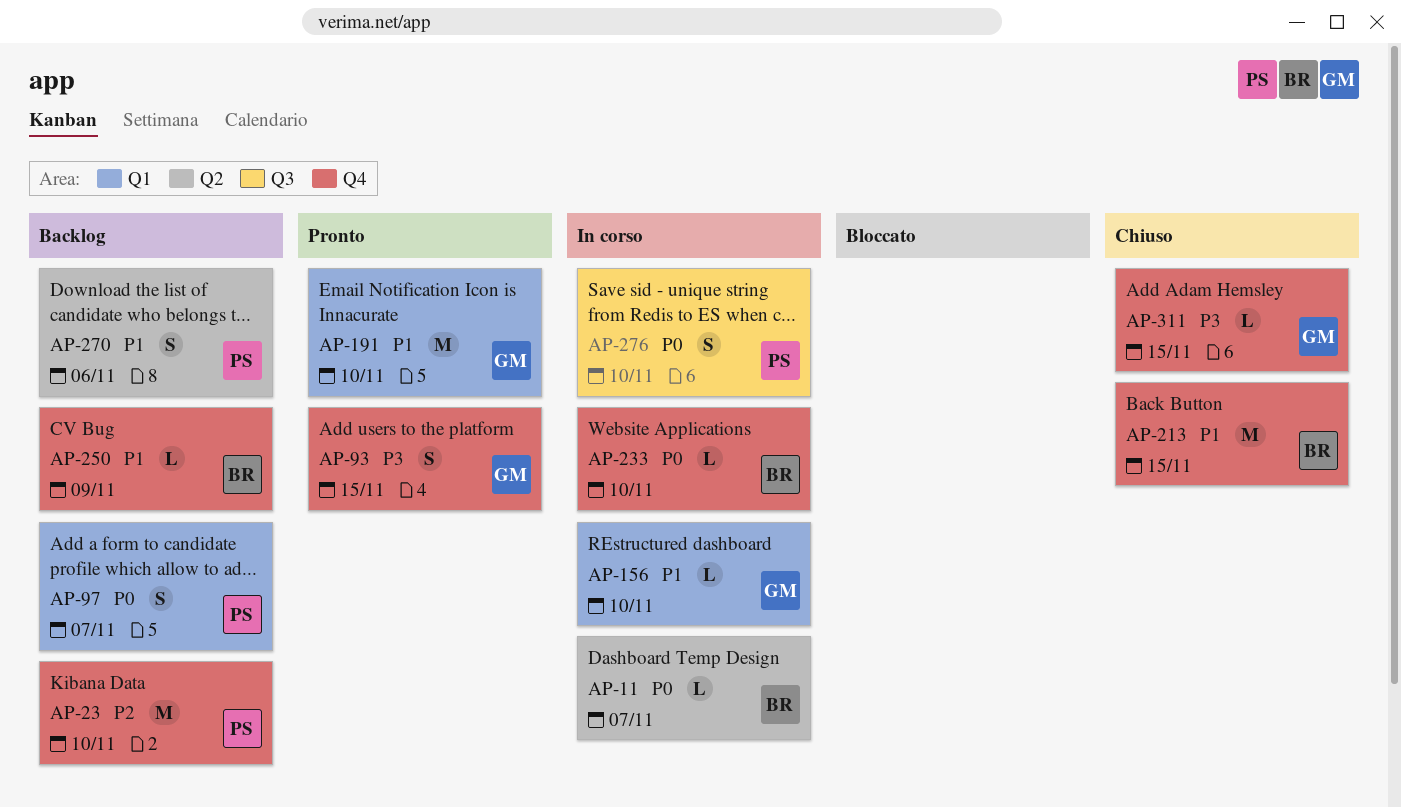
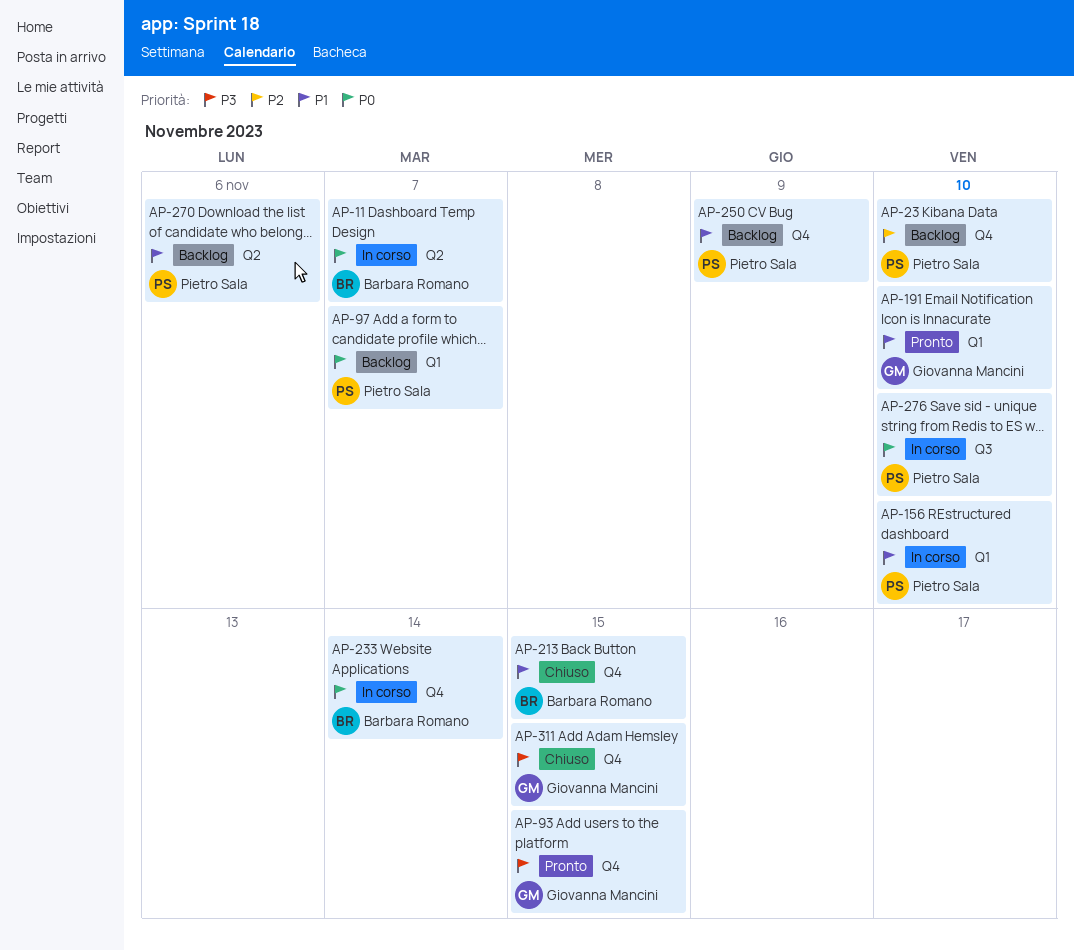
AP-156, owner: Giovanna Mancini -> Pietro Sala
AP-233, due: Nov 10 -> Nov 14
AP-250, owner: Barbara Romano -> Pietro Sala

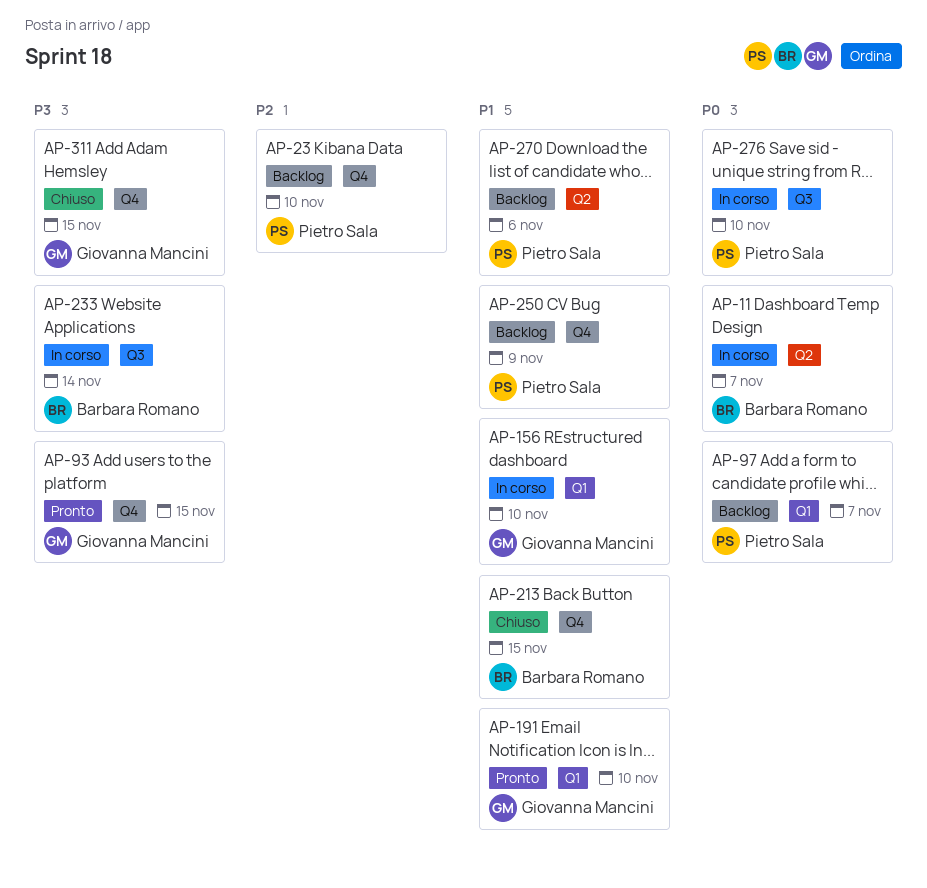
AP-156, owner: Pietro Sala -> Giovanna Mancini
AP-233, priority: P0 -> P3
AP-233, label: Q4 -> Q3

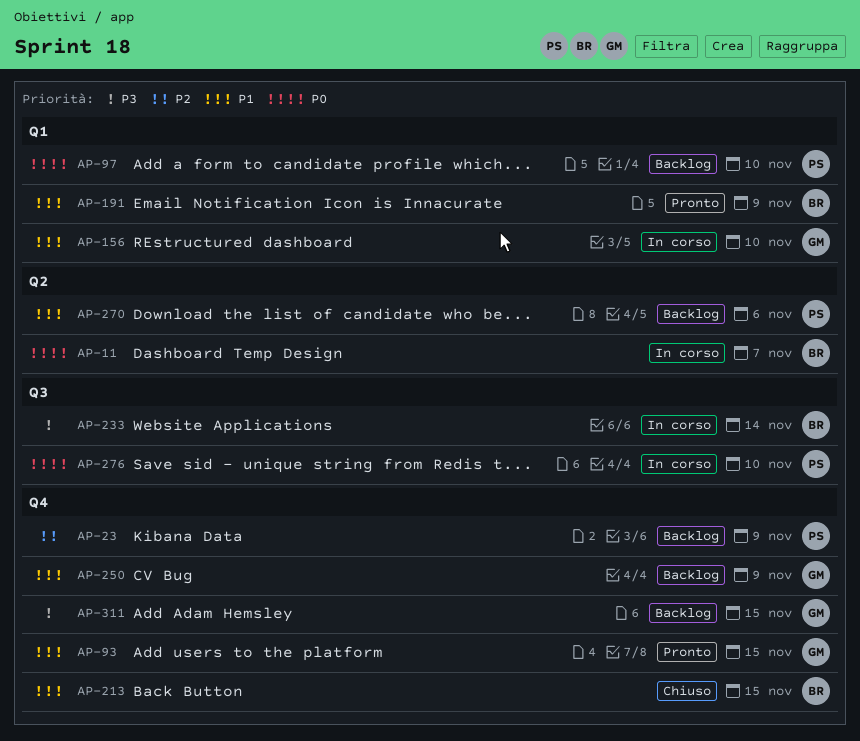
AP-23, due: Nov 10 -> Nov 9
AP-93, priority: P3 -> P1
AP-97, due: Nov 7 -> Nov 10
AP-191, owner: Giovanna Mancini -> Barbara Romano
AP-191, due: Nov 10 -> Nov 9
AP-250, owner: Pietro Sala -> Giovanna Mancini
AP-311, status: Chiuso -> Backlog

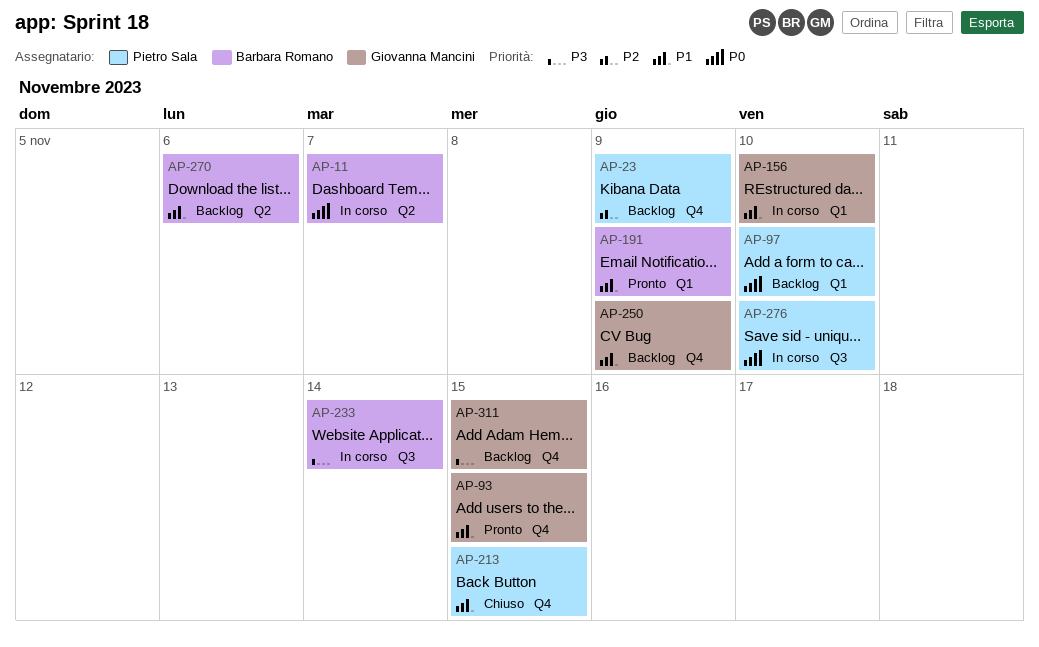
AP-213, owner: Barbara Romano -> Pietro Sala
AP-270, owner: Pietro Sala -> Barbara Romano

